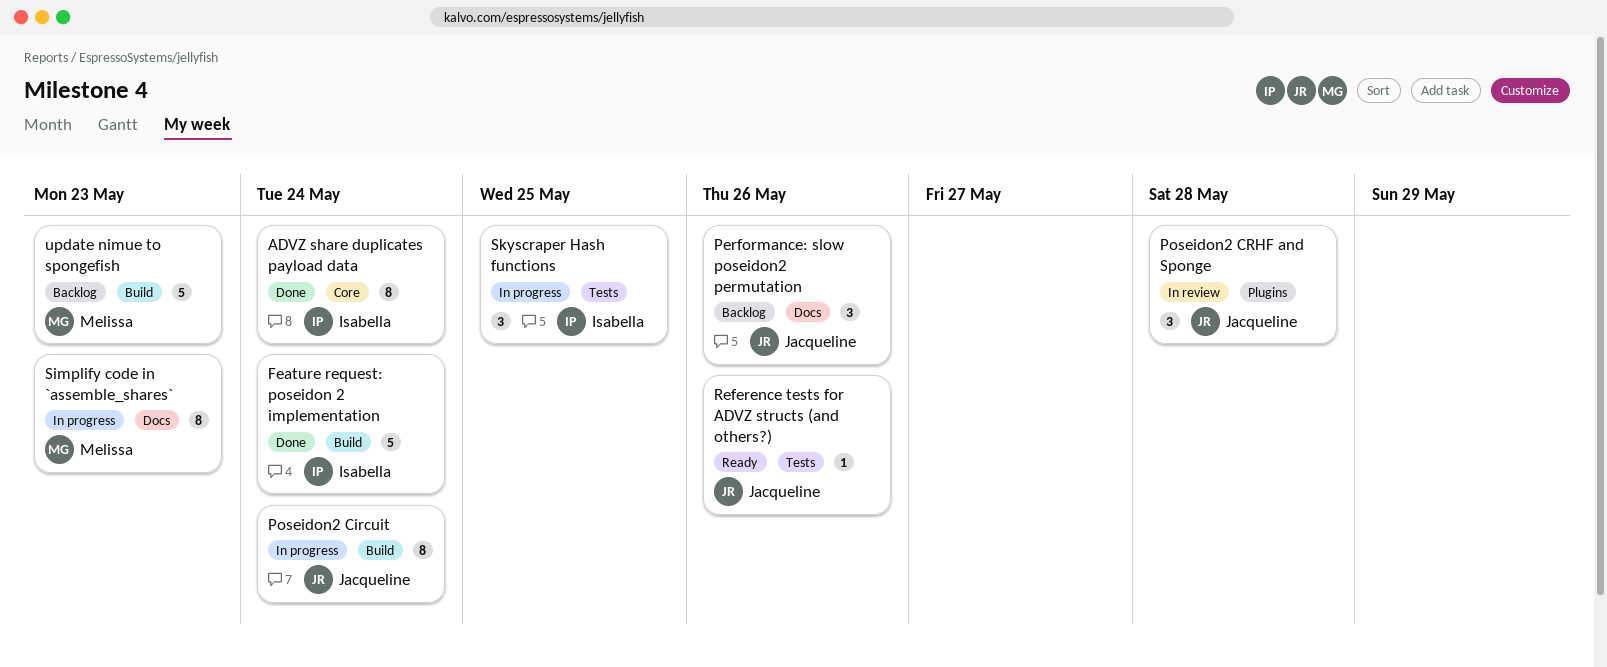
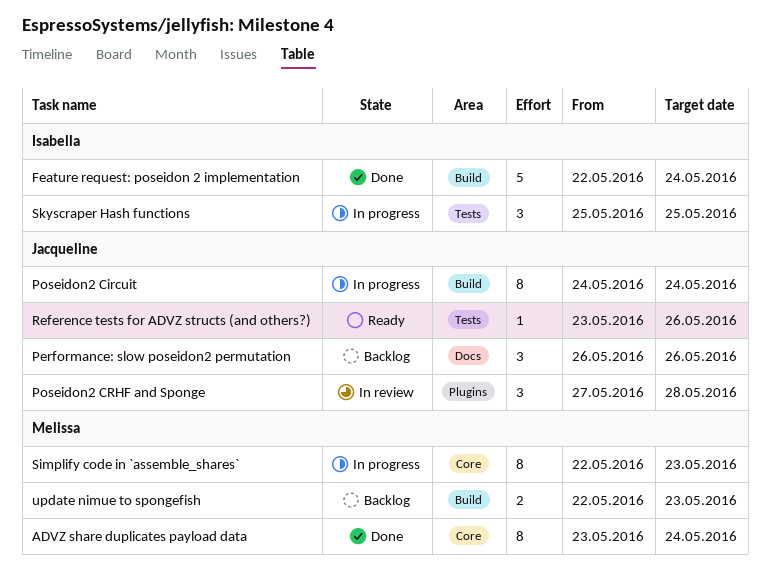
ADVZ share duplicates payload data, owner: Isabella -> Melissa
Simplify code in `assemble_shares`, label: Docs -> Core
update nimue to spongefish, estimate: 5 -> 2

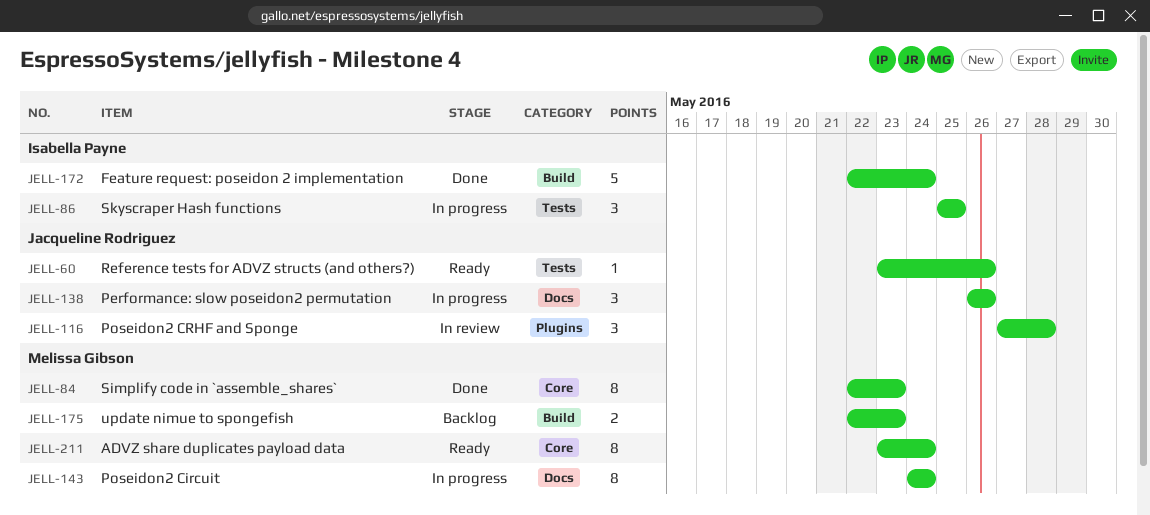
ADVZ share duplicates payload data, status: Done -> Ready
Performance: slow poseidon2 permutation, status: Backlog -> In progress
Poseidon2 Circuit, owner: Jacqueline Rodriguez -> Melissa Gibson
Poseidon2 Circuit, label: Build -> Docs
Simplify code in `assemble_shares`, status: In progress -> Done

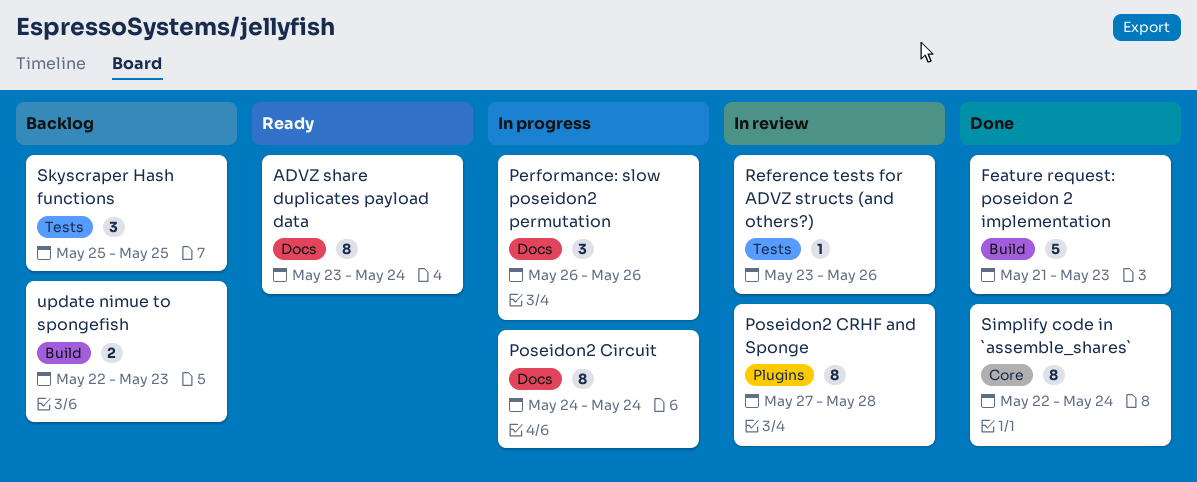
ADVZ share duplicates payload data, label: Core -> Docs
Feature request: poseidon 2 implementation, start: May 22 -> May 21
Feature request: poseidon 2 implementation, due: May 24 -> May 23
Poseidon2 CRHF and Sponge, estimate: 3 -> 8
Reference tests for ADVZ structs (and others?), status: Ready -> In review
Simplify code in `assemble_shares`, due: May 23 -> May 24
Skyscraper Hash functions, status: In progress -> Backlog

